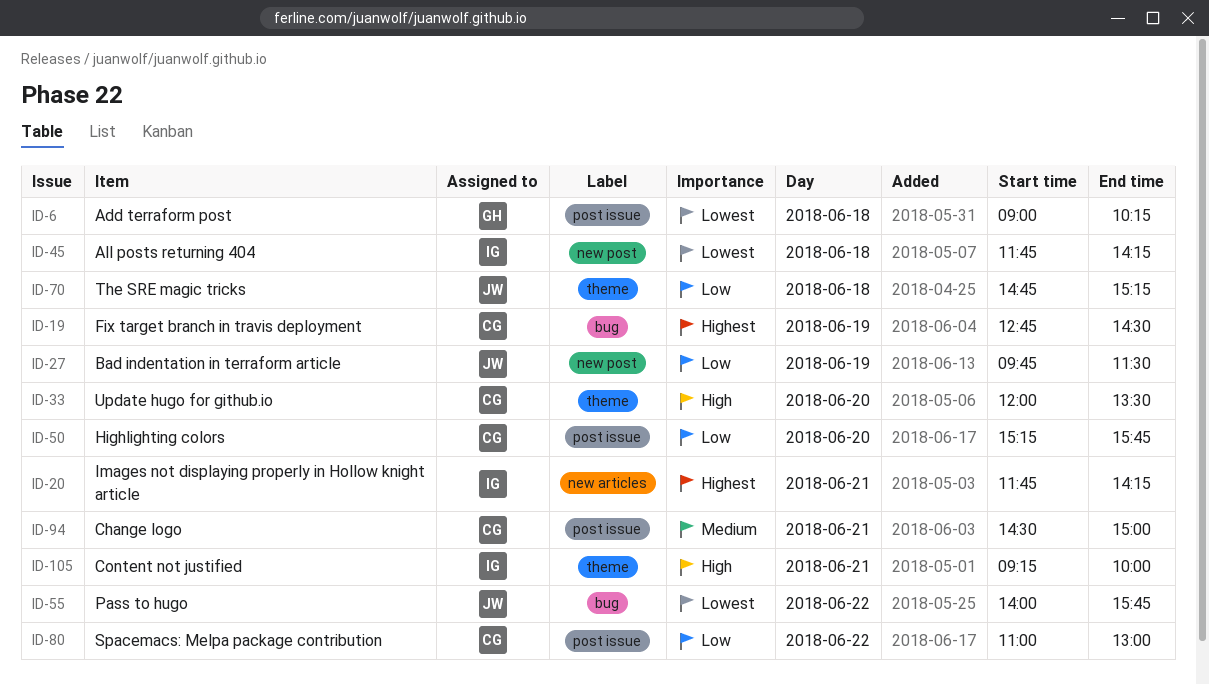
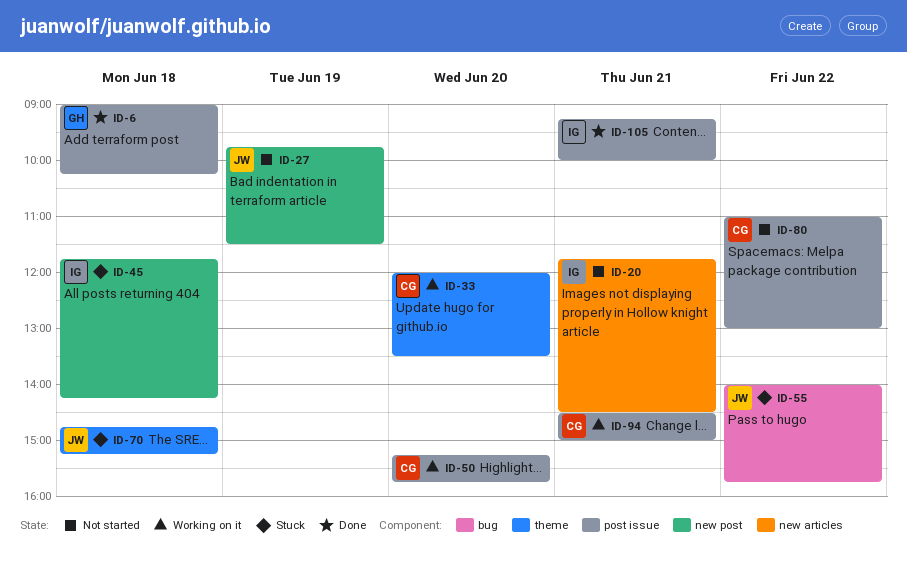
ID-19: present -> none
ID-20, ends: 14:15 -> 14:30
ID-105, label: theme -> post issue

